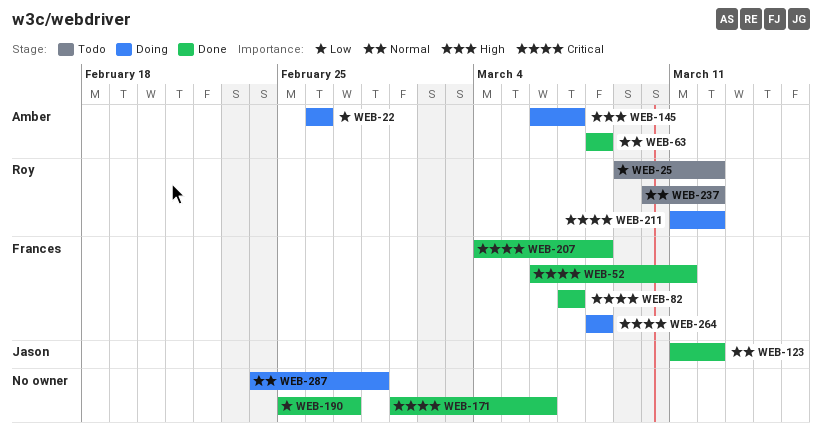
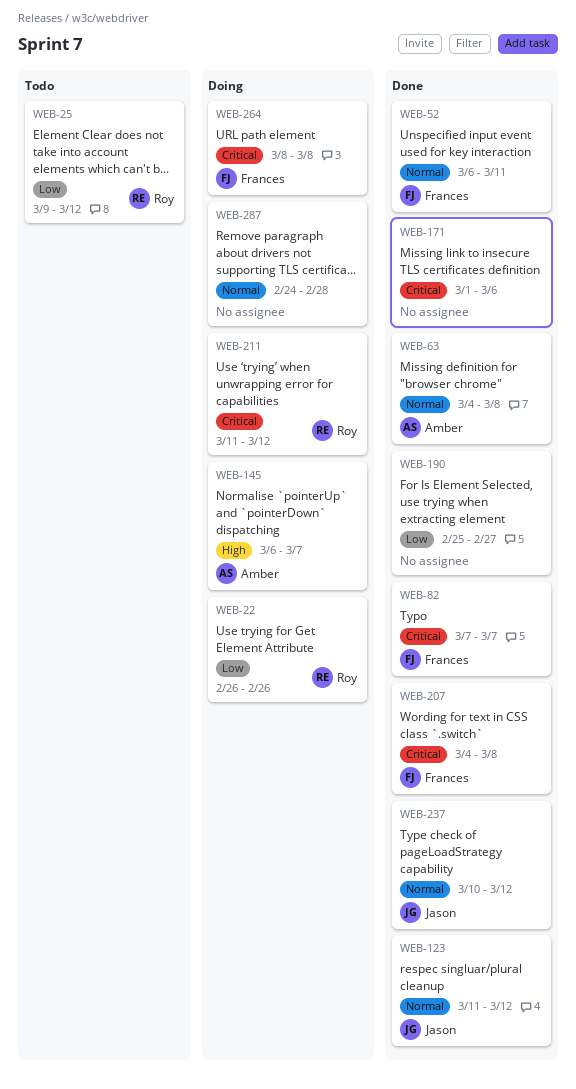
WEB-22, owner: Amber -> Roy
WEB-52, priority: Critical -> Normal
WEB-63, start: Mar 8 -> Mar 4
WEB-237, status: Todo -> Done
WEB-237, owner: Roy -> Jason

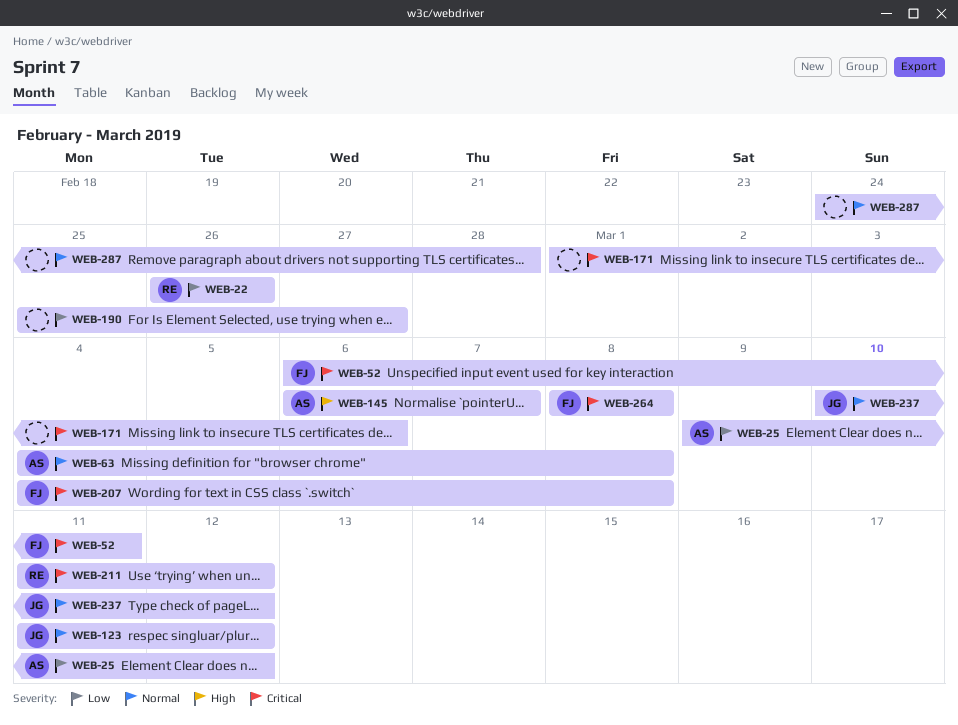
WEB-25, owner: Roy -> Amber
WEB-52, priority: Normal -> Critical
WEB-82: present -> none

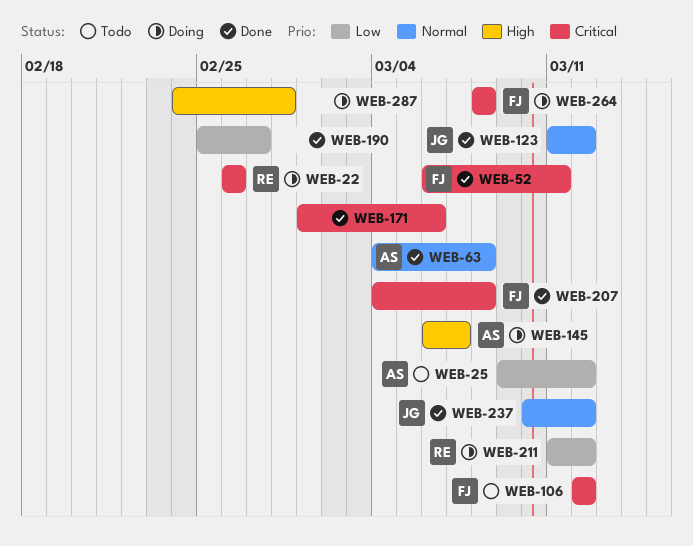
WEB-22, priority: Low -> Critical
WEB-106: none -> present
WEB-211, priority: Critical -> Low
WEB-287, priority: Normal -> High

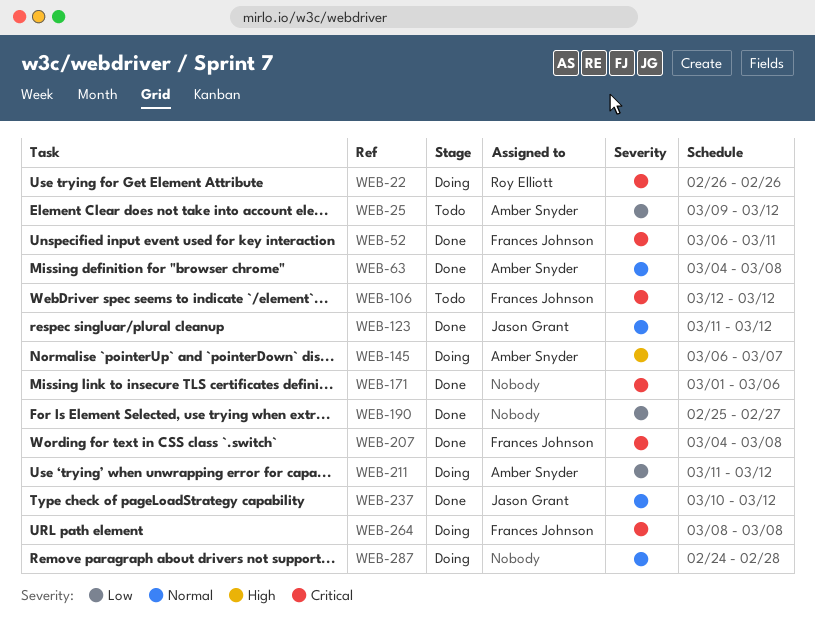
WEB-211, owner: Roy Elliott -> Amber Snyder
WEB-287, priority: High -> Normal

